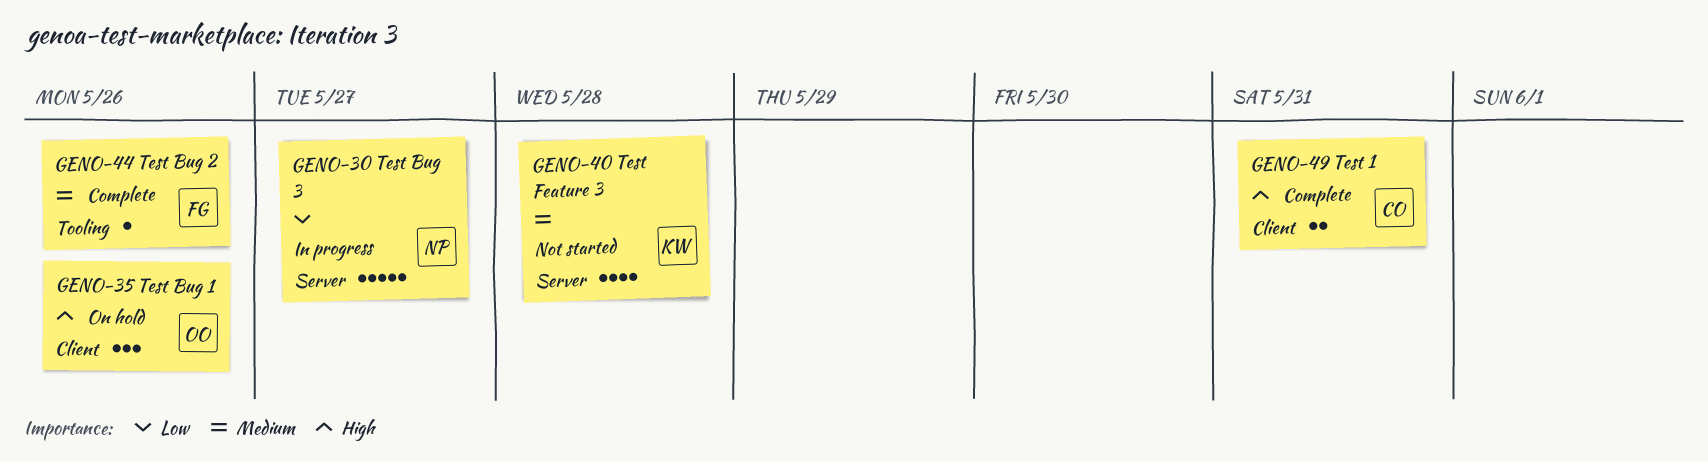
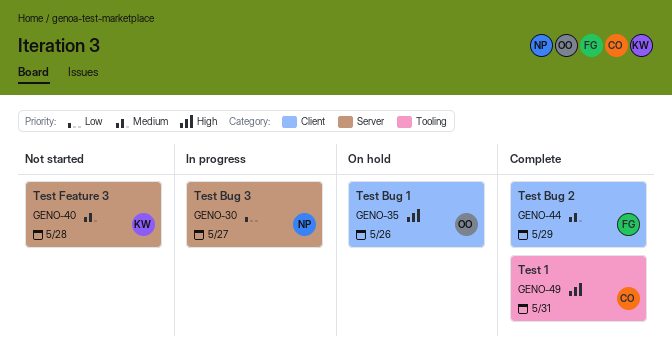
GENO-44, label: Tooling -> Client
GENO-44, due: May 26 -> May 29
GENO-49, label: Client -> Tooling

